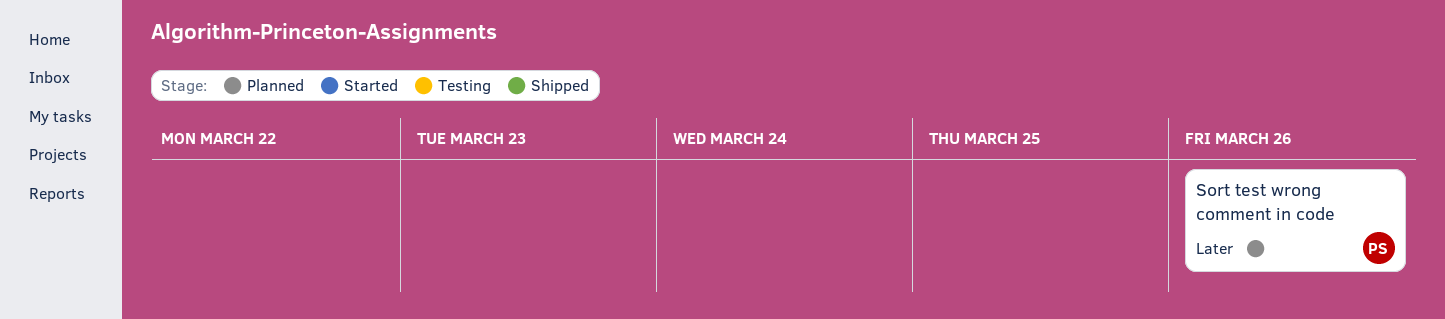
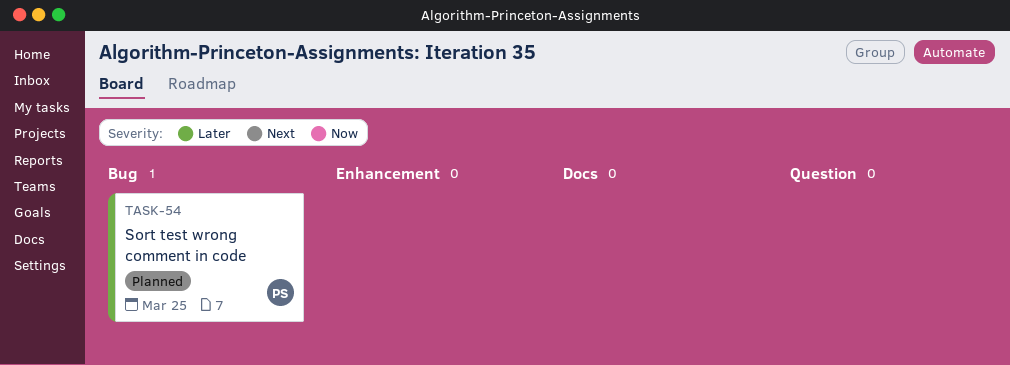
Sort test wrong comment in code, due: Mar 26 -> Mar 25

